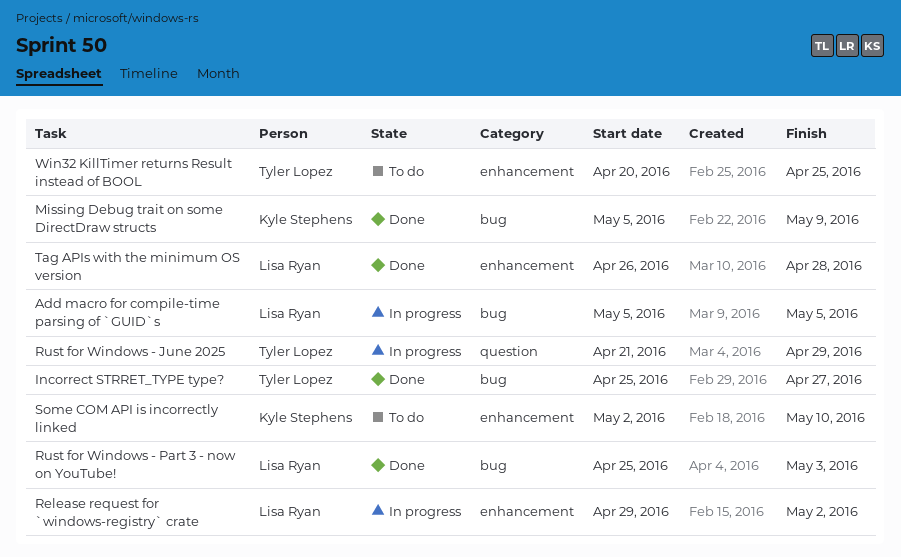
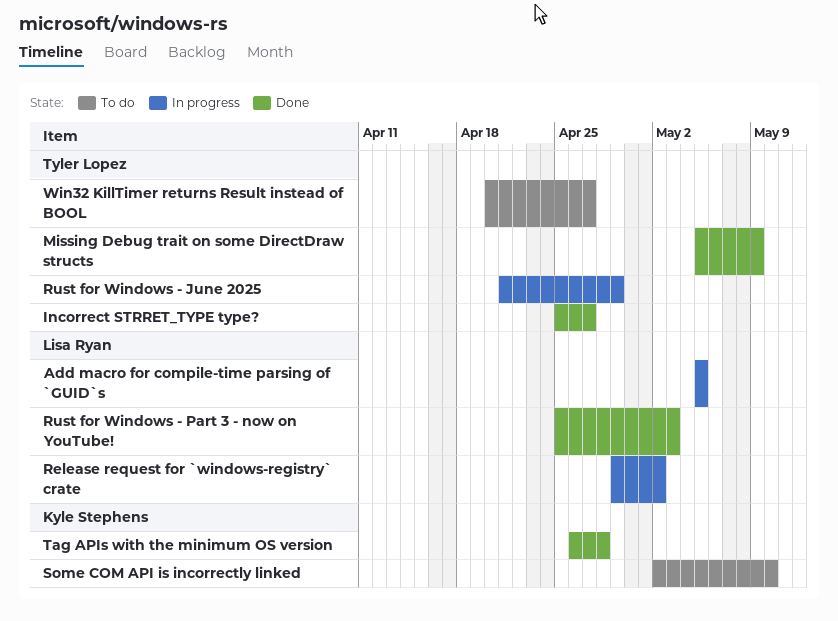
Missing Debug trait on some DirectDraw structs, owner: Kyle Stephens -> Tyler Lopez
Tag APIs with the minimum OS version, owner: Lisa Ryan -> Kyle Stephens
Win32 KillTimer returns Result instead of BOOL, due: Apr 25 -> Apr 27

